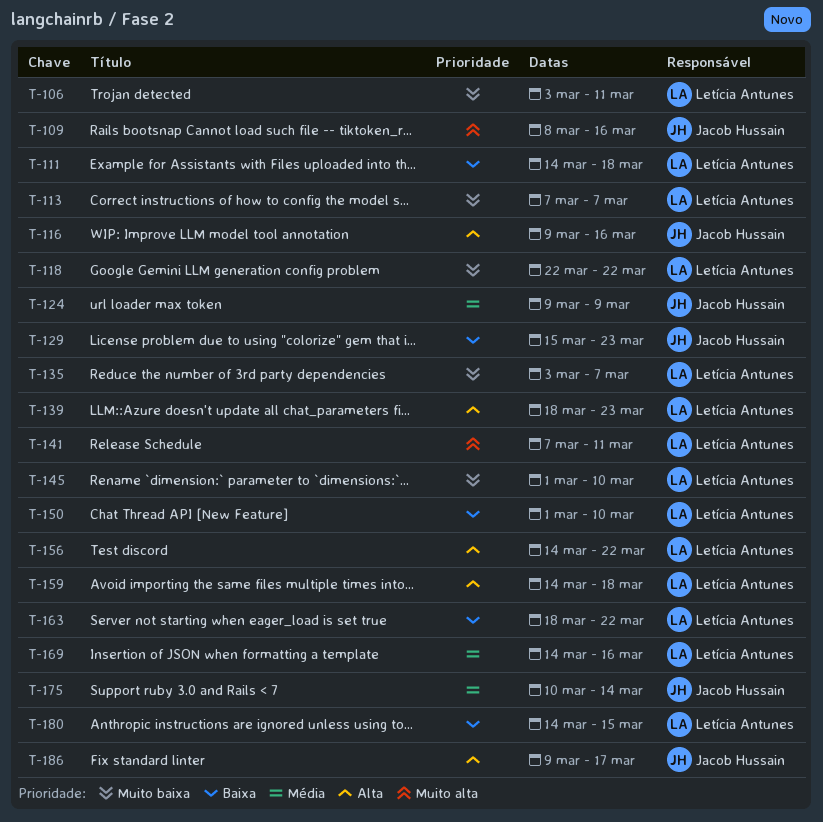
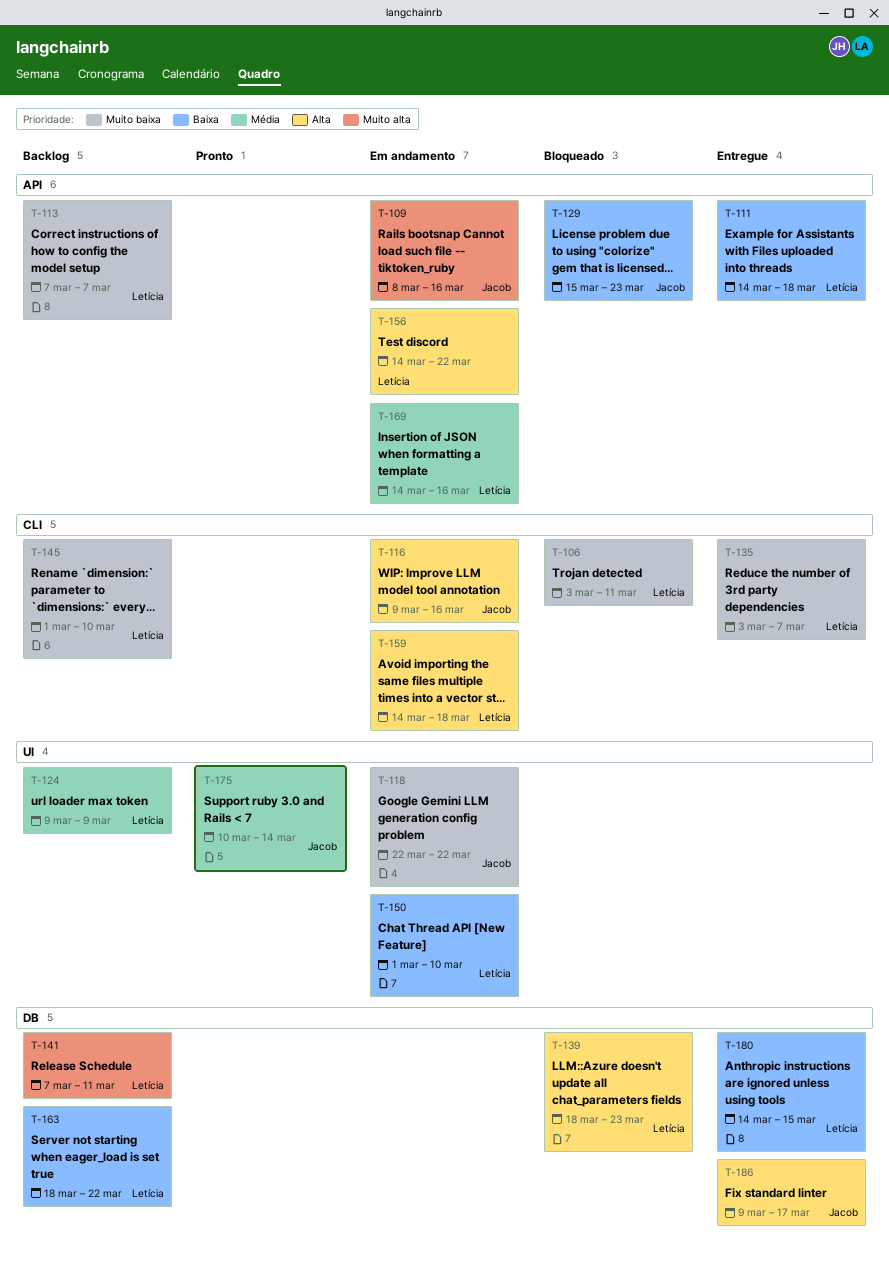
T-118, owner: Letícia Antunes -> Jacob Hussain
T-124, owner: Jacob Hussain -> Letícia Antunes

